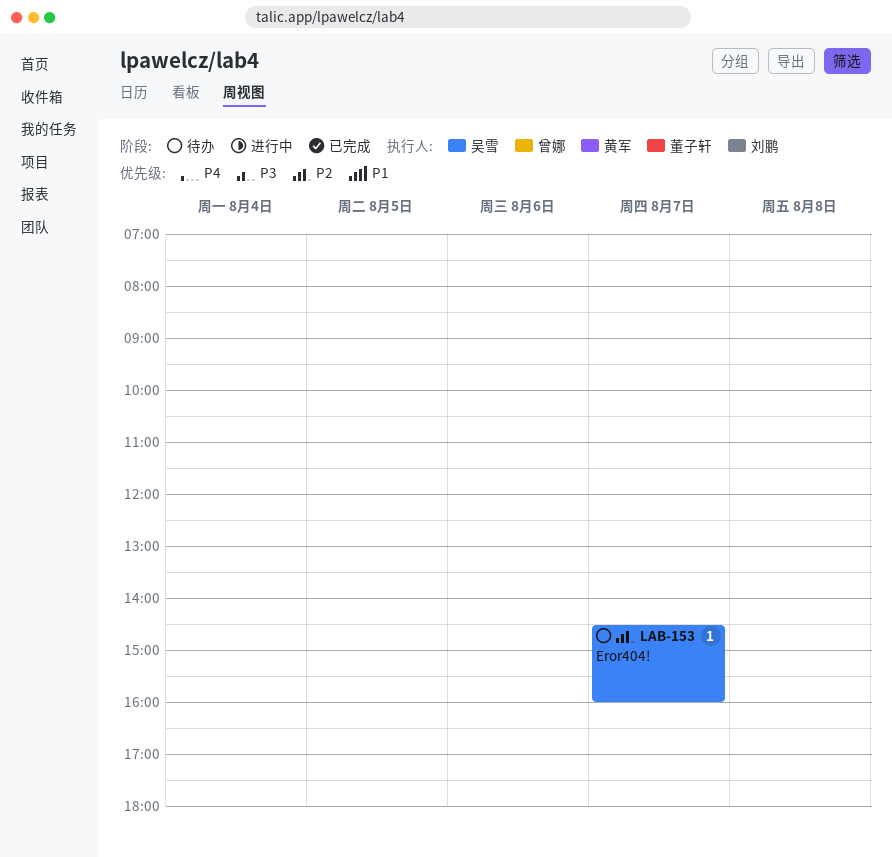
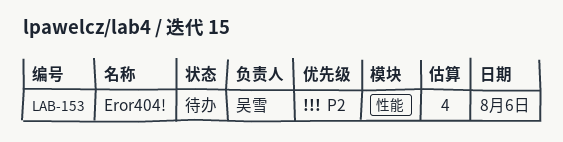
LAB-153, estimate: 1 -> 4
LAB-153, day: Aug 7 -> Aug 6

